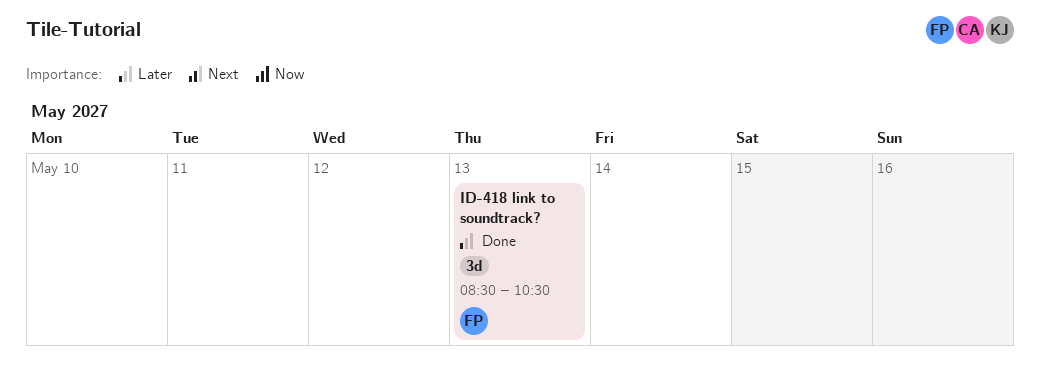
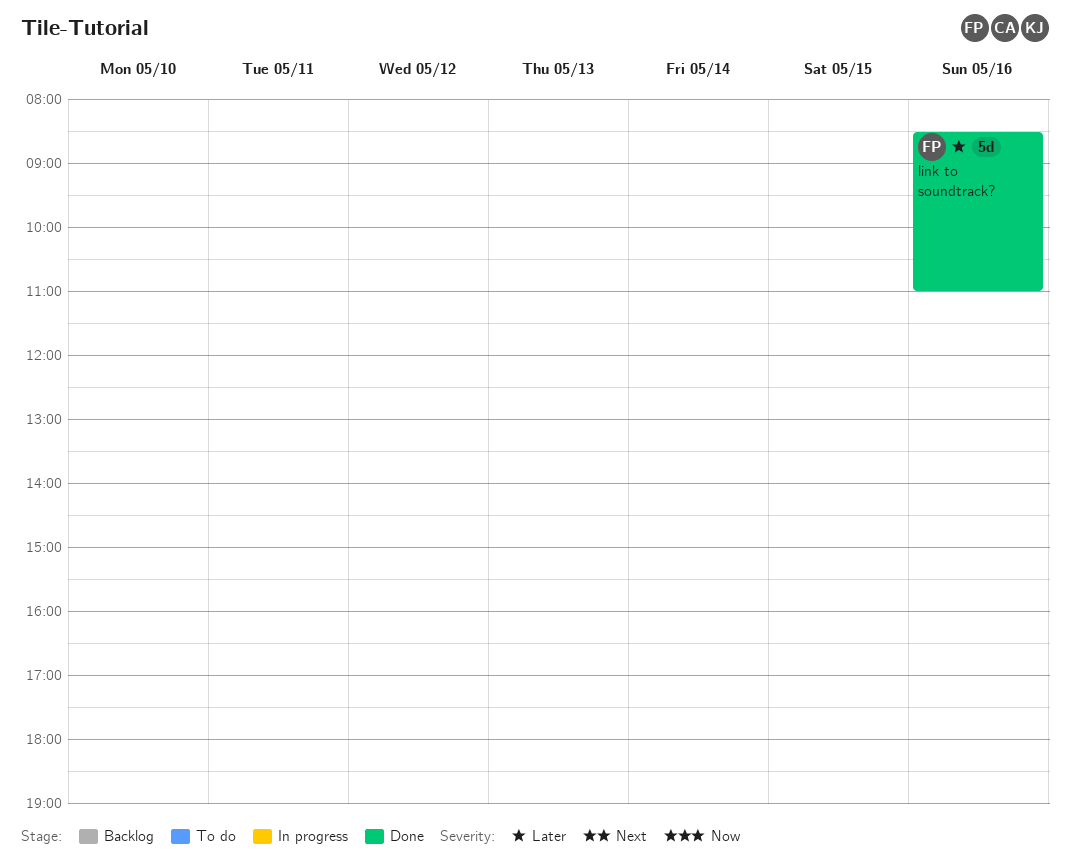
link to soundtrack?, estimate: 3d -> 5d
link to soundtrack?, day: May 13 -> May 16
link to soundtrack?, ends: 10:30 -> 11:00

